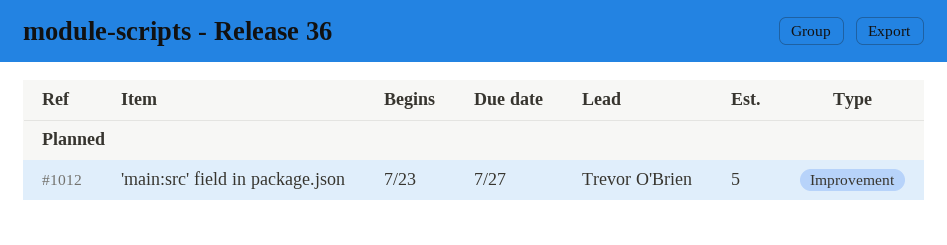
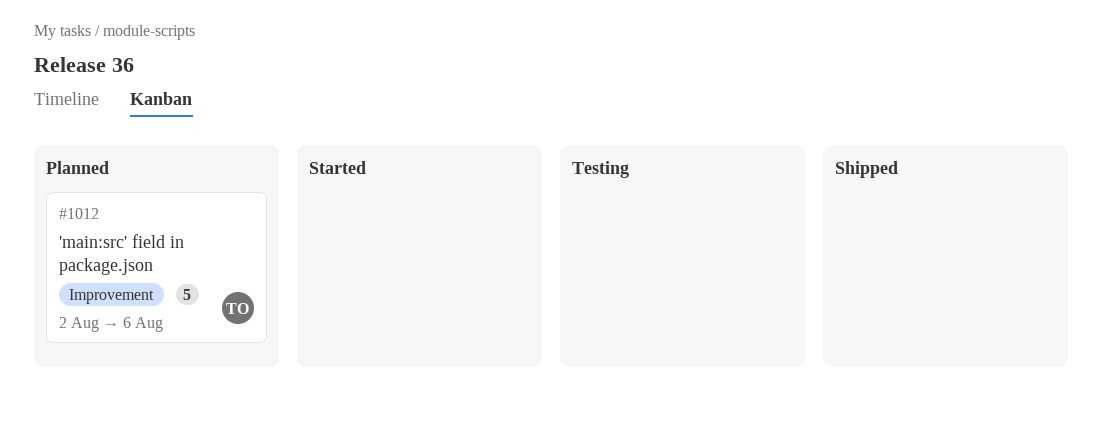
#1012, start: Jul 23 -> Aug 2
#1012, due: Jul 27 -> Aug 6

